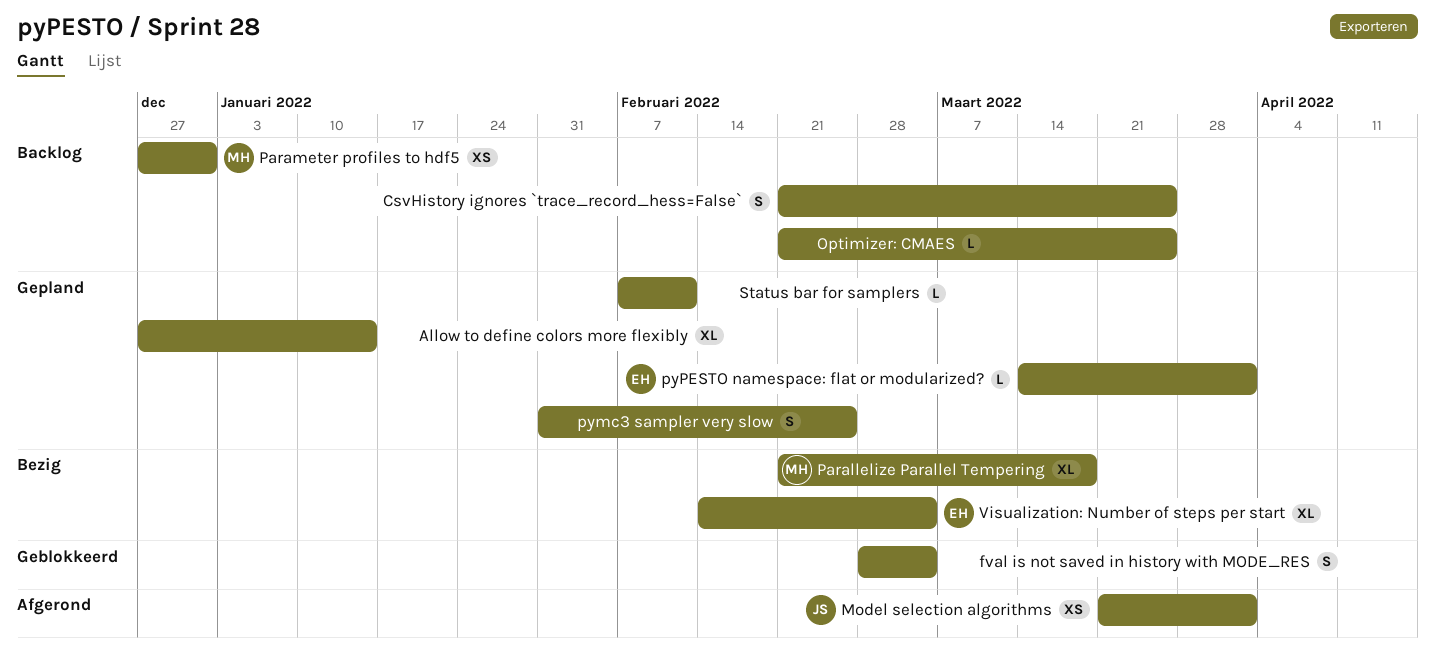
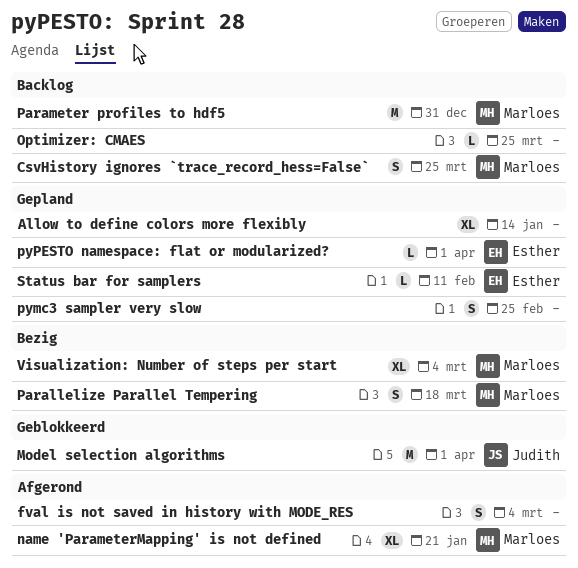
CsvHistory ignores `trace_record_hess=False`, owner: none -> Marloes
fval is not saved in history with MODE_RES, status: Geblokkeerd -> Afgerond
Model selection algorithms, status: Afgerond -> Geblokkeerd
Model selection algorithms, estimate: XS -> M
name 'ParameterMapping' is not defined: none -> present
Parallelize Parallel Tempering, estimate: XL -> S
Parameter profiles to hdf5, estimate: XS -> M
Status bar for samplers, owner: none -> Esther
Visualization: Number of steps per start, owner: Esther -> Marloes

